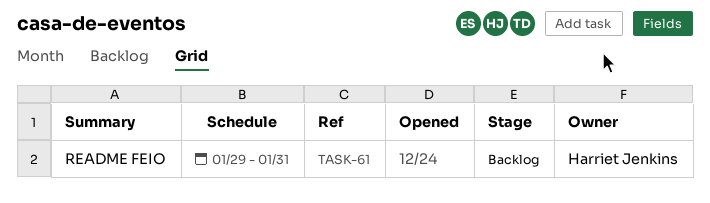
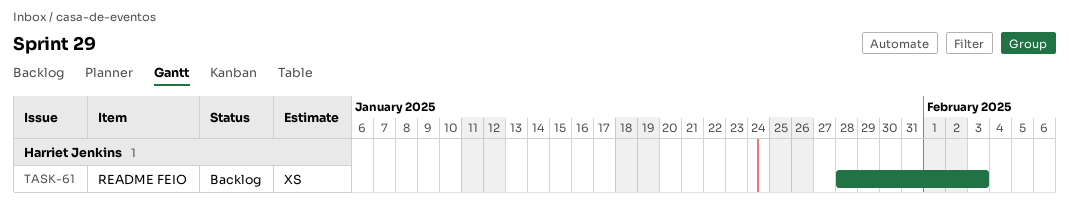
TASK-61, start: Jan 29 -> Jan 28
TASK-61, due: Jan 31 -> Feb 3

